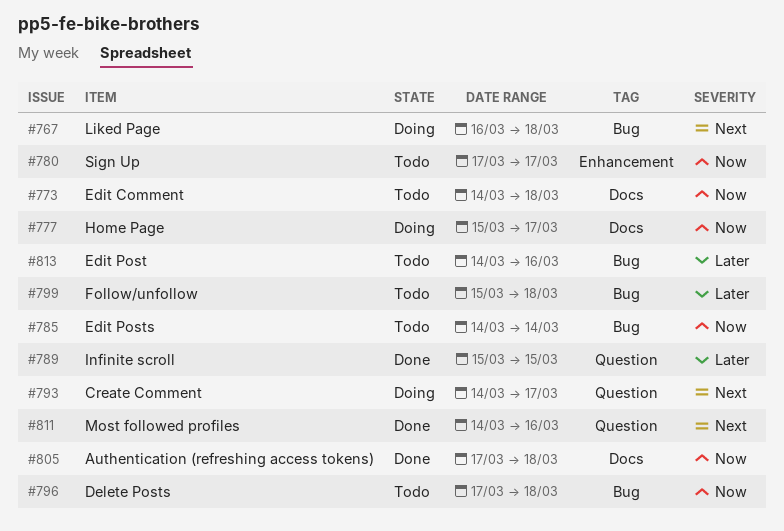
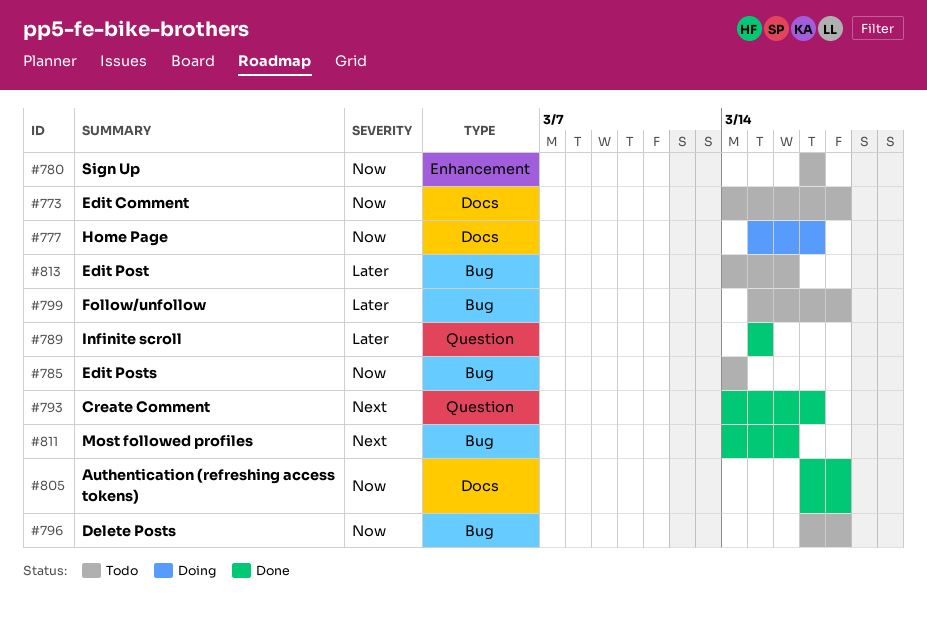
#767: present -> none
#793, status: Doing -> Done
#811, label: Question -> Bug

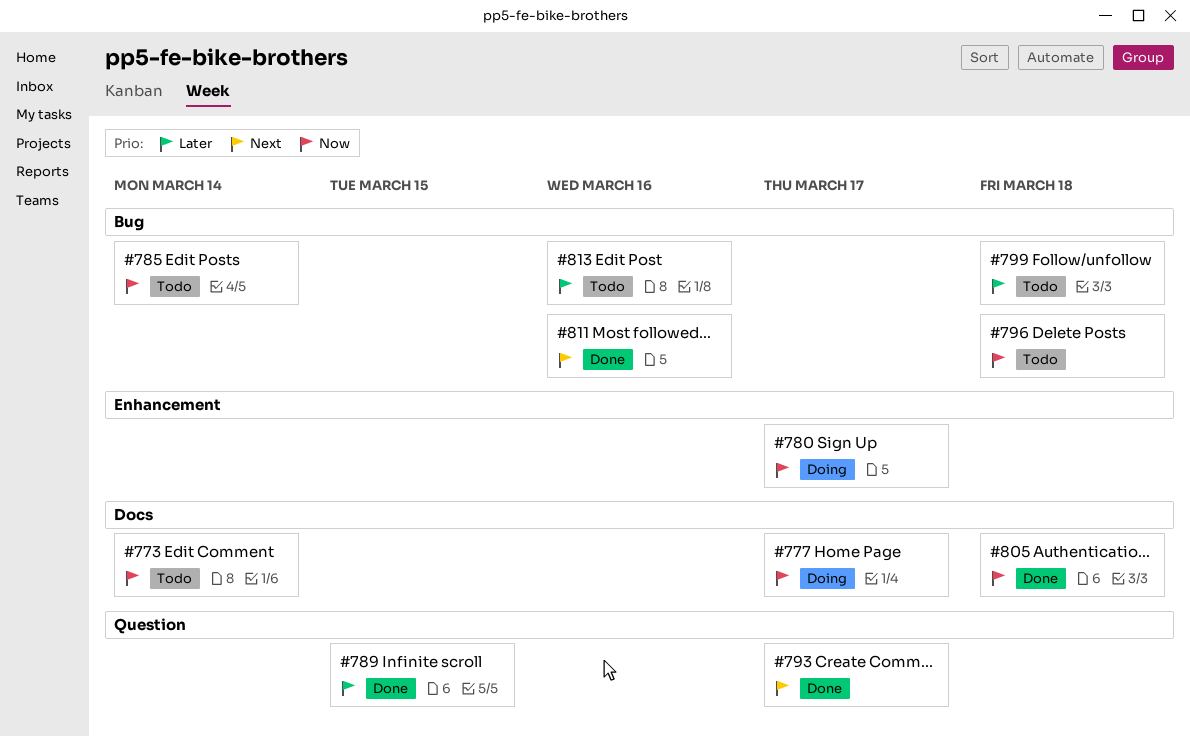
#773, due: Mar 18 -> Mar 14
#780, status: Todo -> Doing

